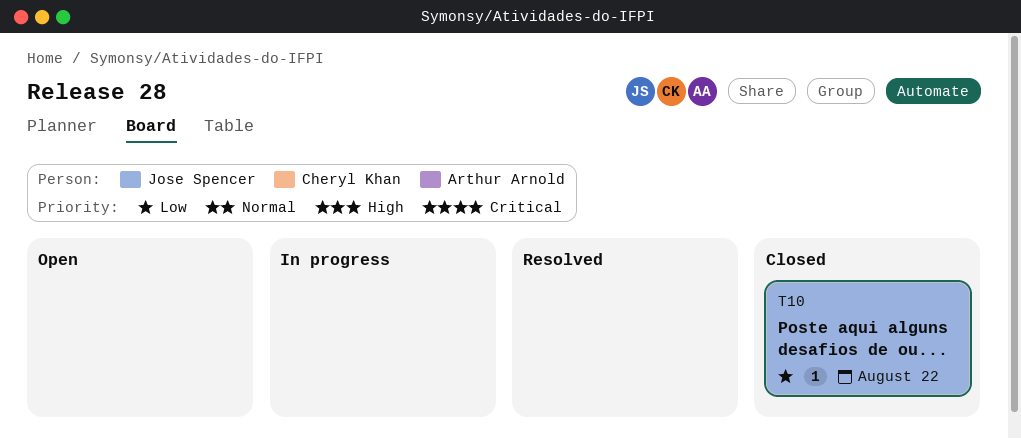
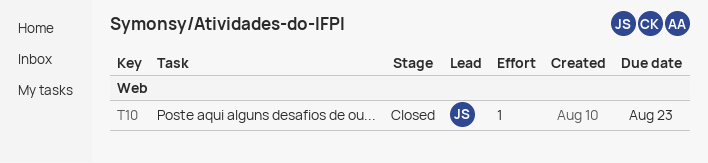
T10, due: Aug 22 -> Aug 23

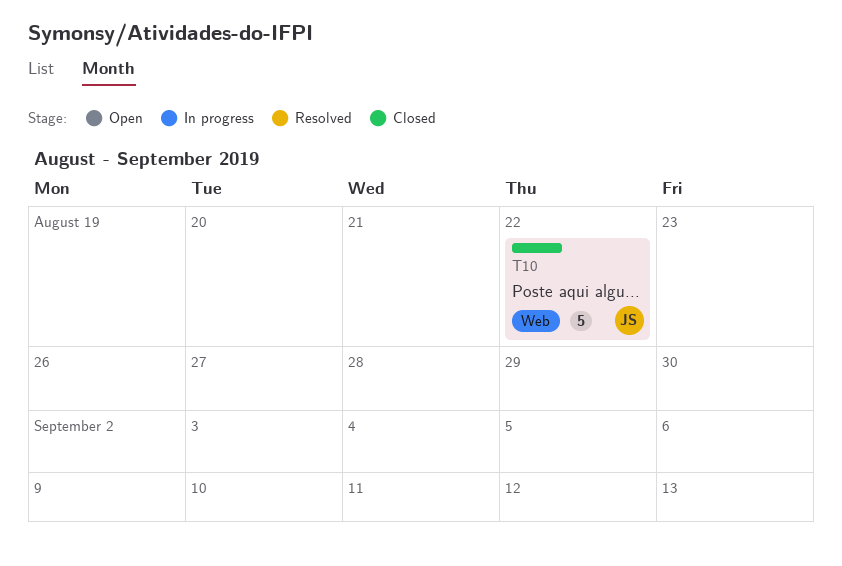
T10, estimate: 1 -> 5
T10, due: Aug 23 -> Aug 22

